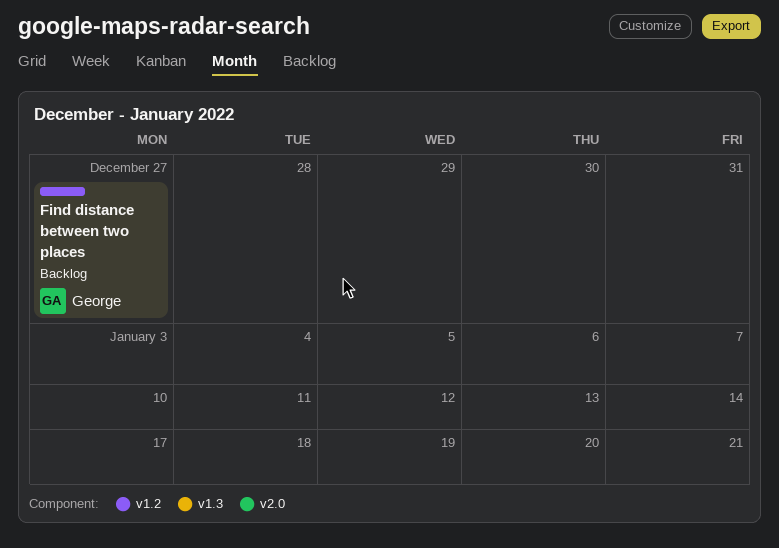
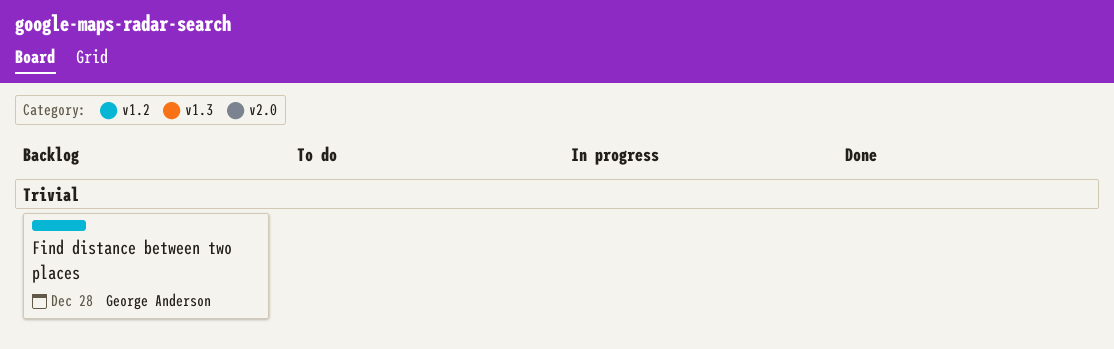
Find distance between two places, due: Dec 27 -> Dec 28

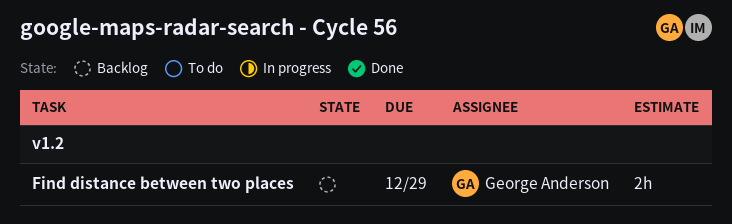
Find distance between two places, due: Dec 28 -> Dec 29

